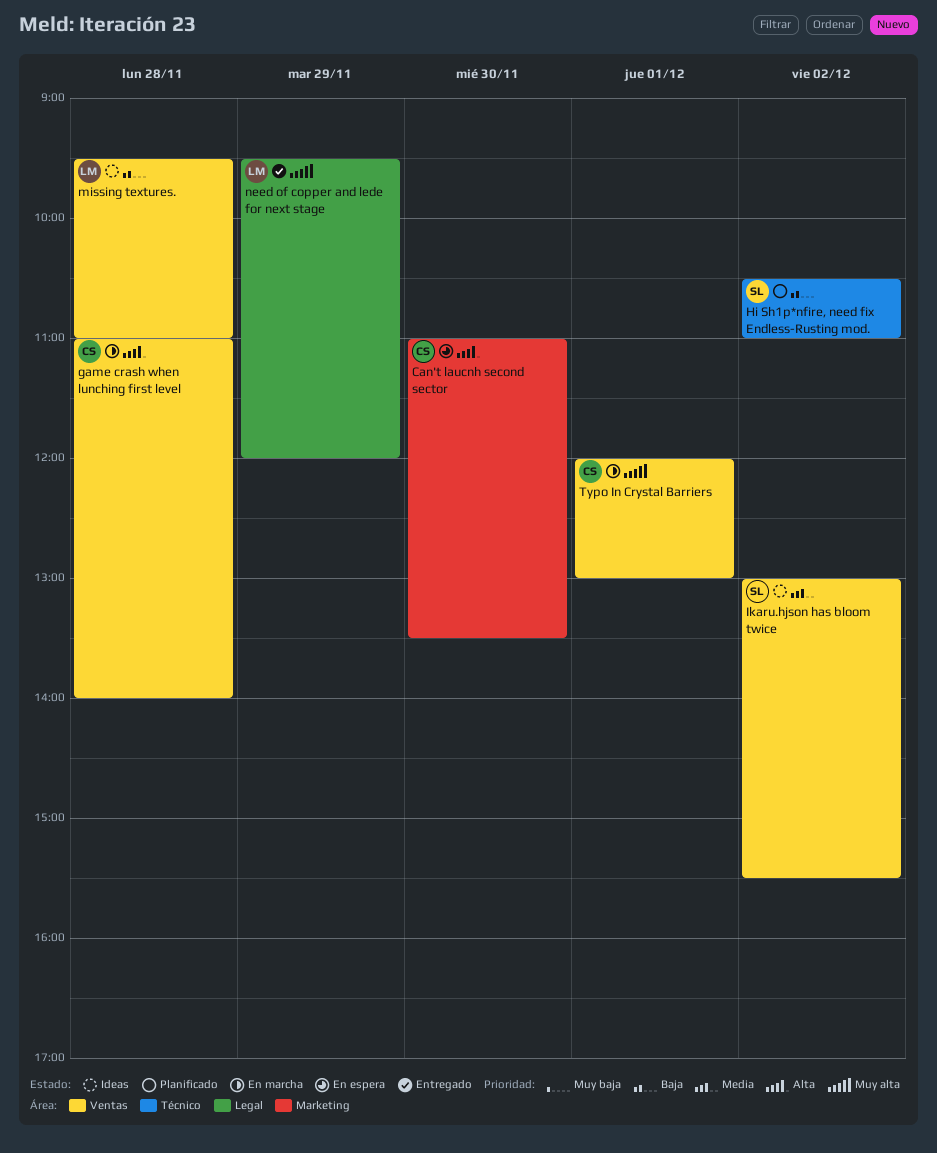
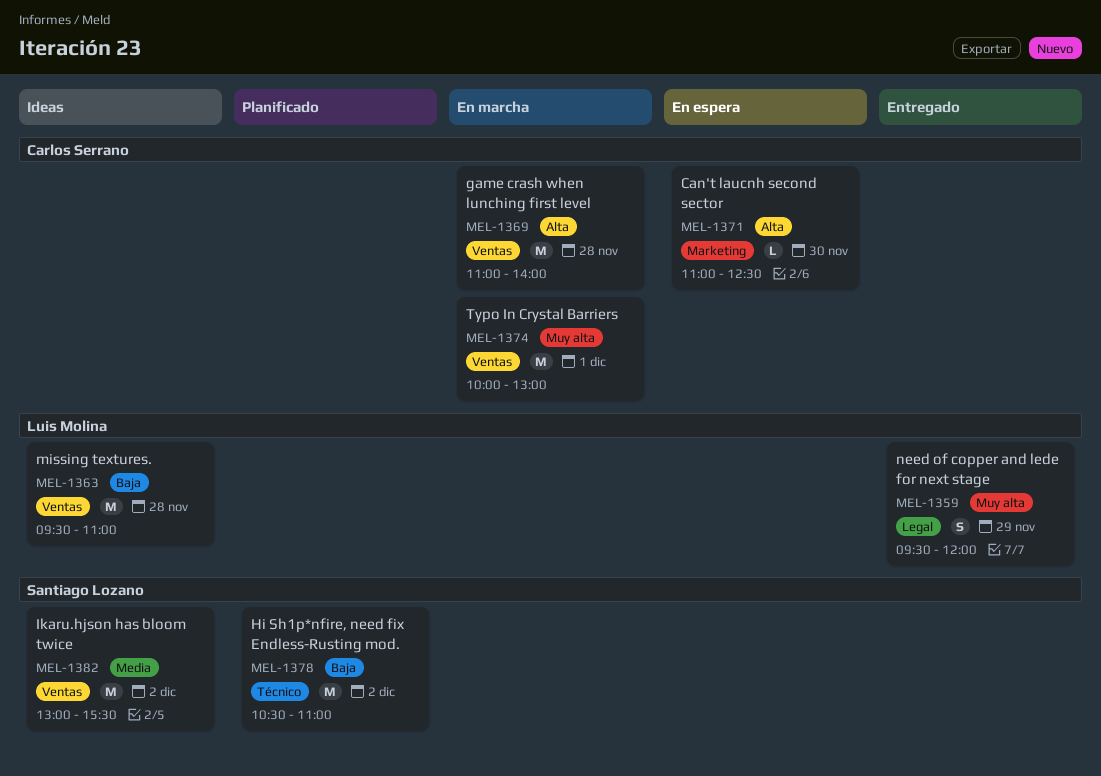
Can't laucnh second sector, ends: 13:30 -> 12:30
Typo In Crystal Barriers, begins: 12:00 -> 10:00

